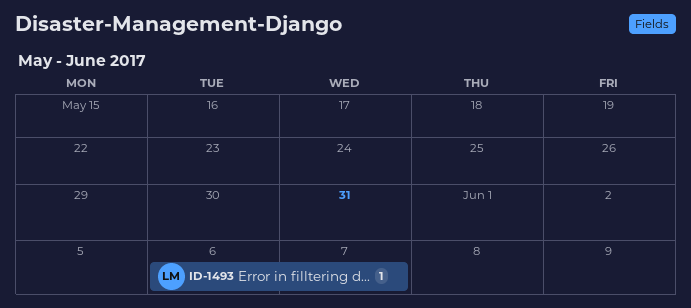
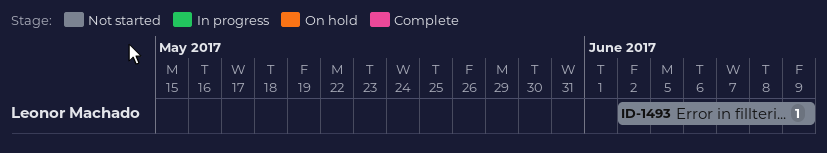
ID-1493, start: Jun 6 -> Jun 2
ID-1493, due: Jun 7 -> Jun 9

